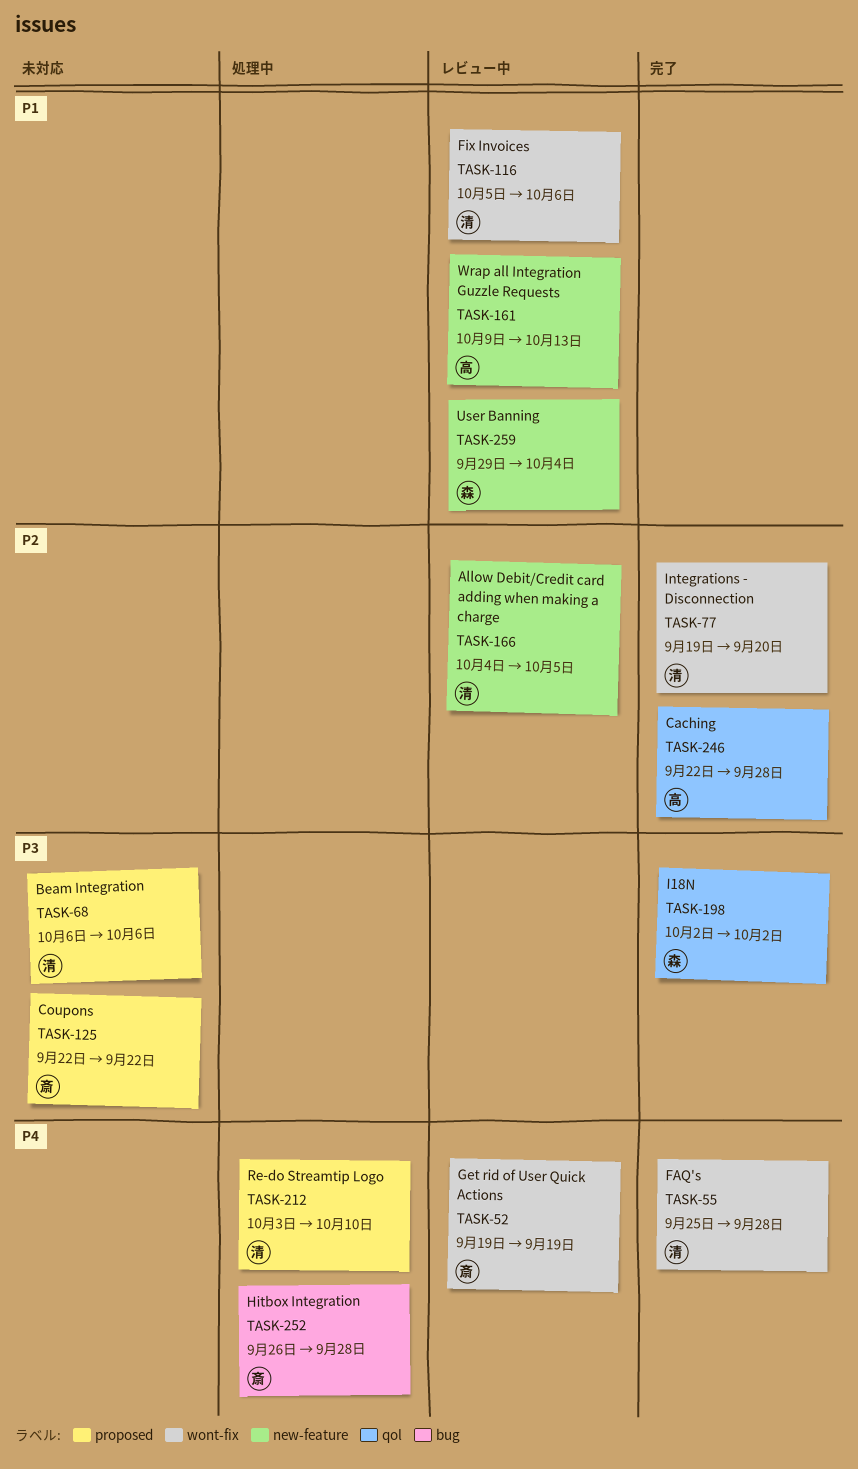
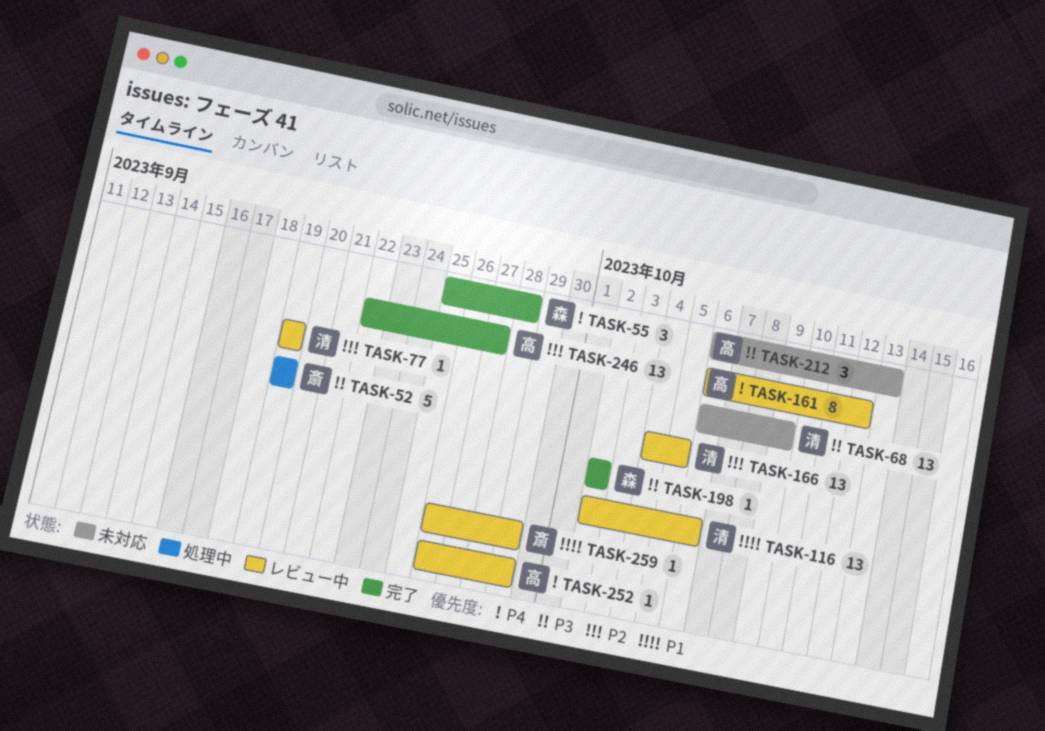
TASK-52, status: レビュー中 -> 処理中
TASK-52, priority: P4 -> P3
TASK-55, owner: 清 -> 森
TASK-68, due: Oct 6 -> Oct 9
TASK-77, status: 完了 -> レビュー中
TASK-77, due: Sep 20 -> Sep 19
TASK-116, start: Oct 5 -> Oct 2
TASK-125: present -> none
TASK-161, priority: P1 -> P4
TASK-161, start: Oct 9 -> Oct 6
TASK-161, due: Oct 13 -> Oct 12
TASK-212, status: 処理中 -> 未対応
TASK-212, owner: 清 -> 高
TASK-212, priority: P4 -> P3
TASK-212, start: Oct 3 -> Oct 6
TASK-212, due: Oct 10 -> Oct 13
TASK-246, due: Sep 28 -> Sep 27
TASK-252, status: 処理中 -> レビュー中
TASK-252, owner: 斎 -> 高
TASK-252, due: Sep 28 -> Sep 29
TASK-259, owner: 森 -> 斎
TASK-259, start: Sep 29 -> Sep 26
TASK-259, due: Oct 4 -> Sep 29

